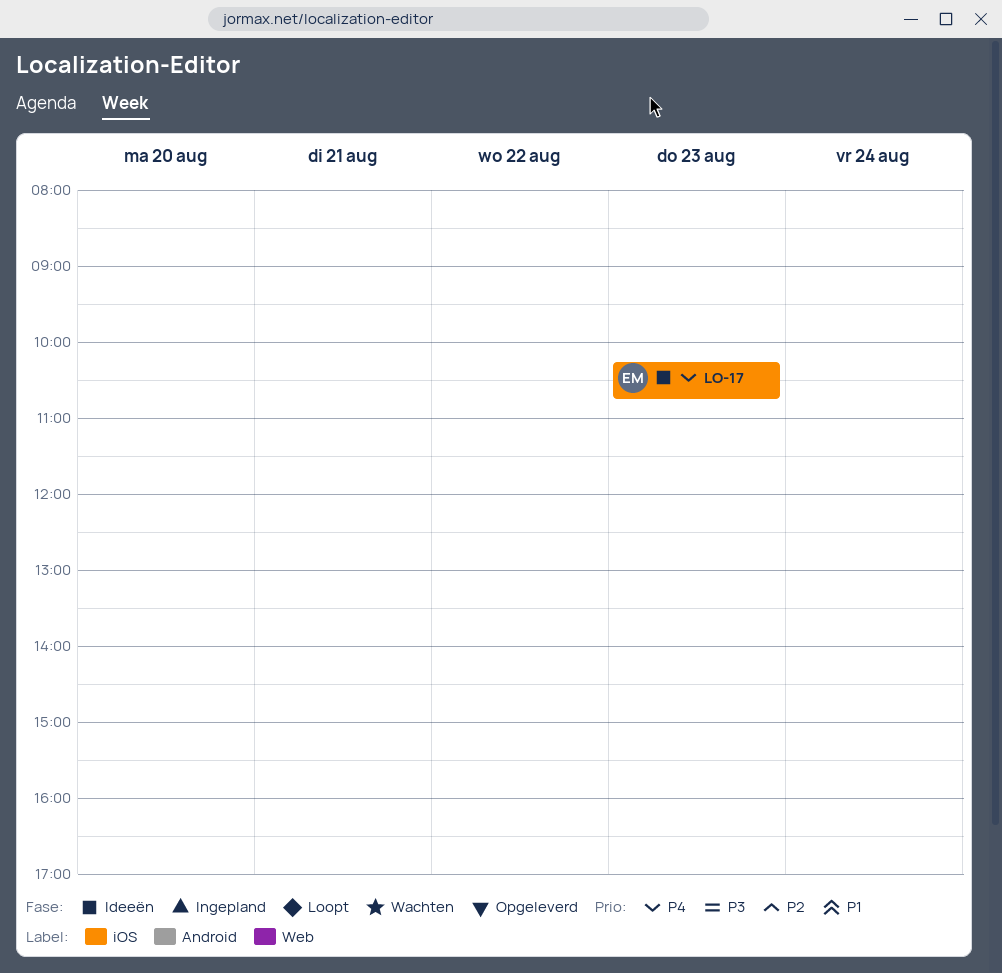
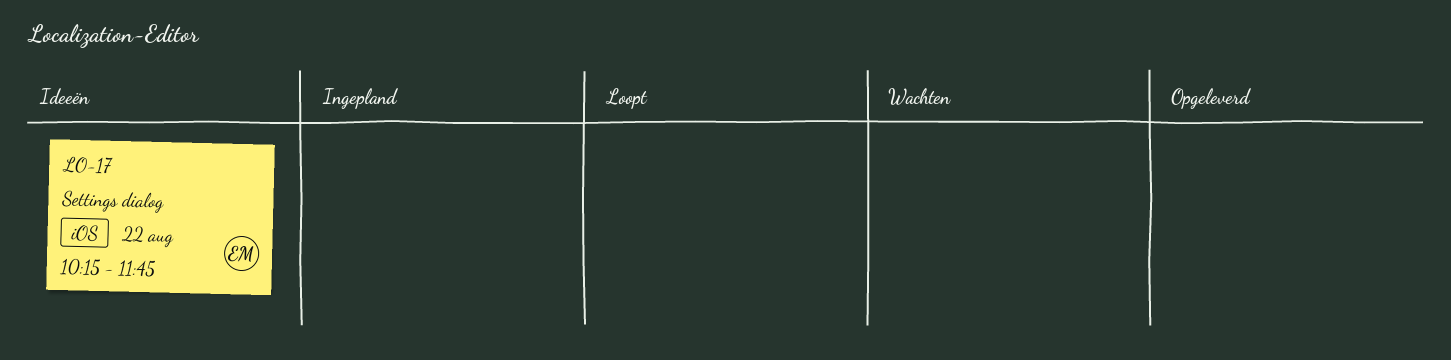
LO-17, day: Aug 23 -> Aug 22
LO-17, ends: 10:45 -> 11:45

